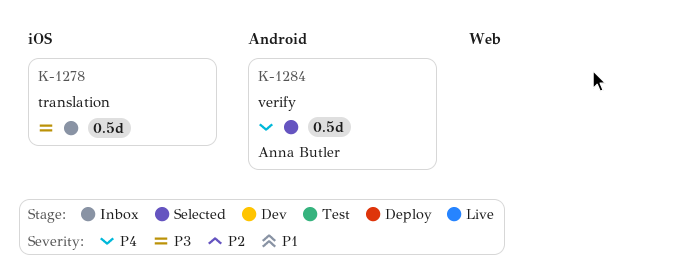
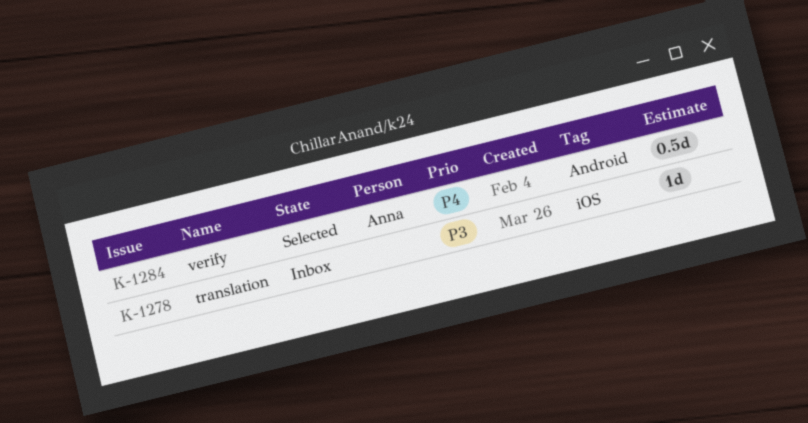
K-1278, estimate: 0.5d -> 1d

